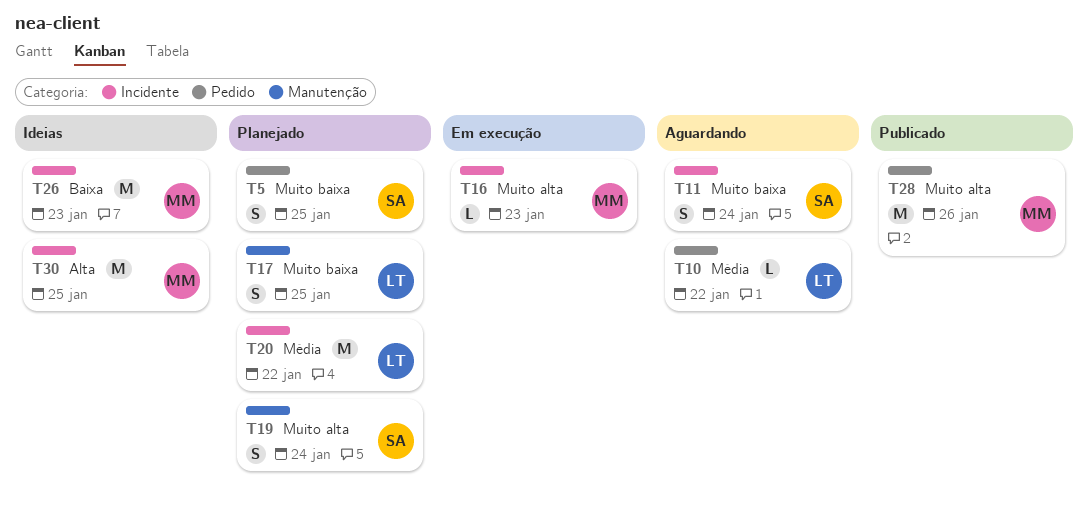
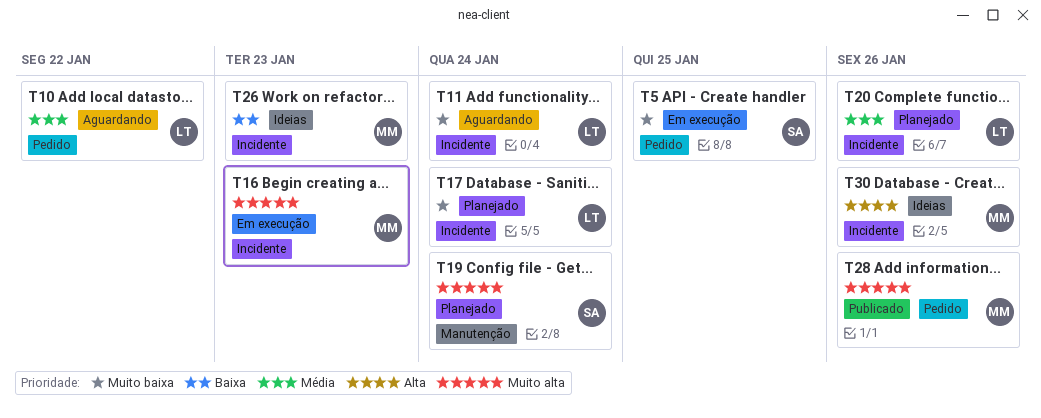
T5, status: Planejado -> Em execução
T11, owner: SA -> LT
T17, label: Manutenção -> Incidente
T17, due: Jan 25 -> Jan 24
T20, due: Jan 22 -> Jan 26
T30, due: Jan 25 -> Jan 26

